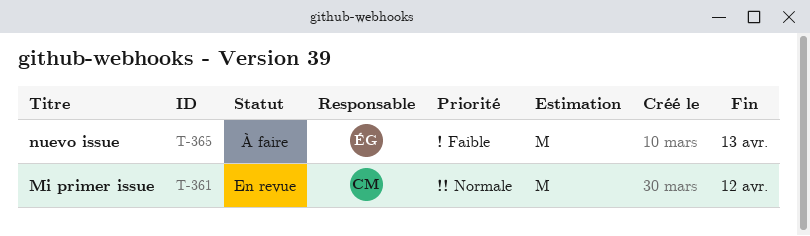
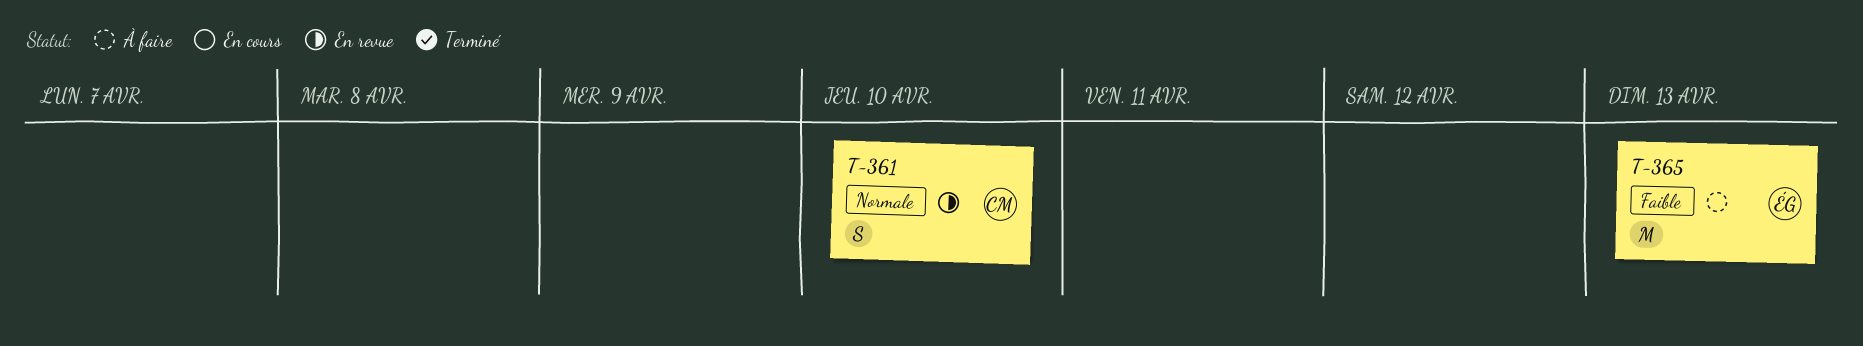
T-361, estimate: M -> S
T-361, due: Apr 12 -> Apr 10

